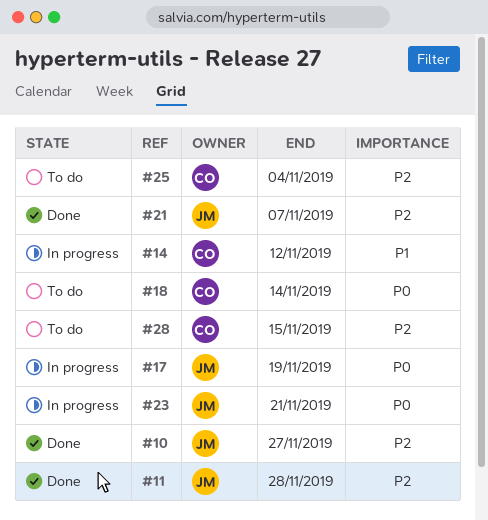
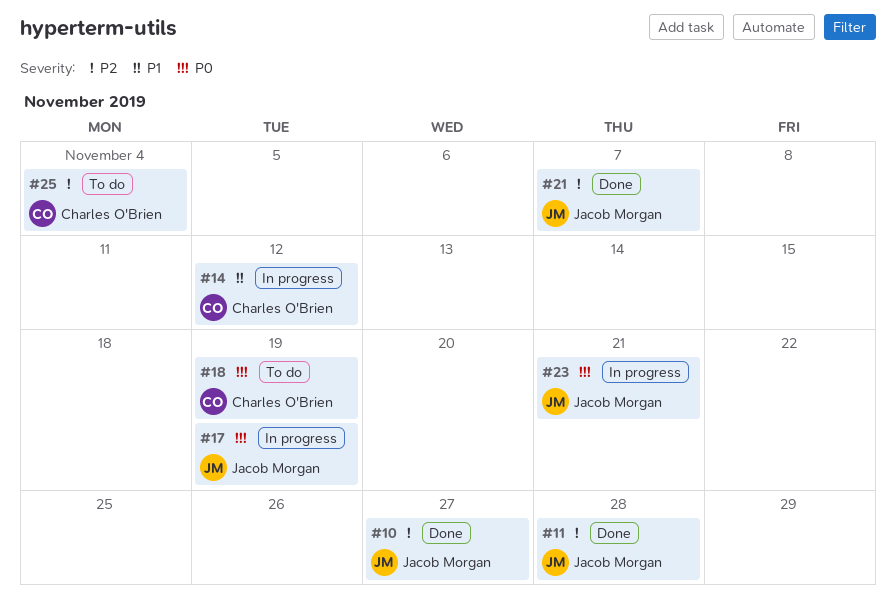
#18, due: Nov 14 -> Nov 19
#28: present -> none

